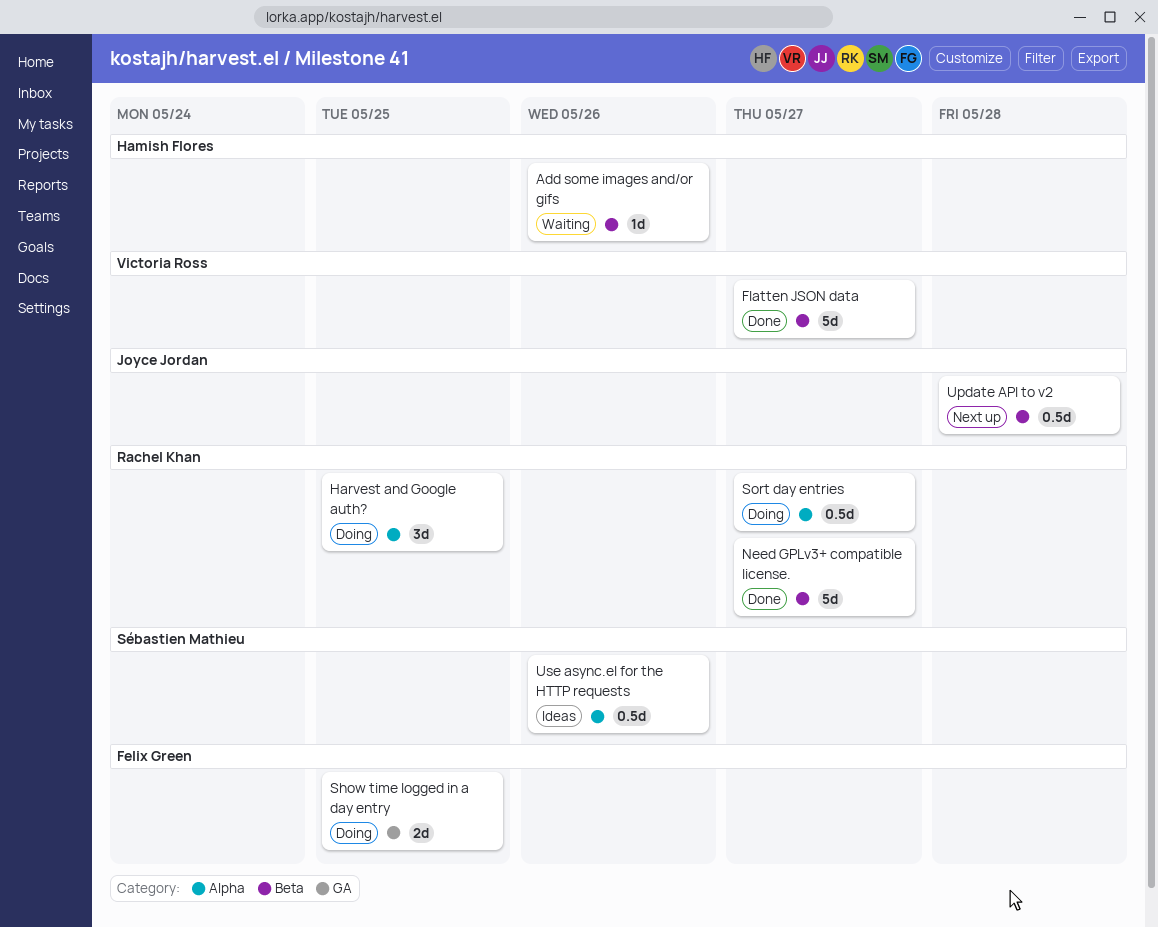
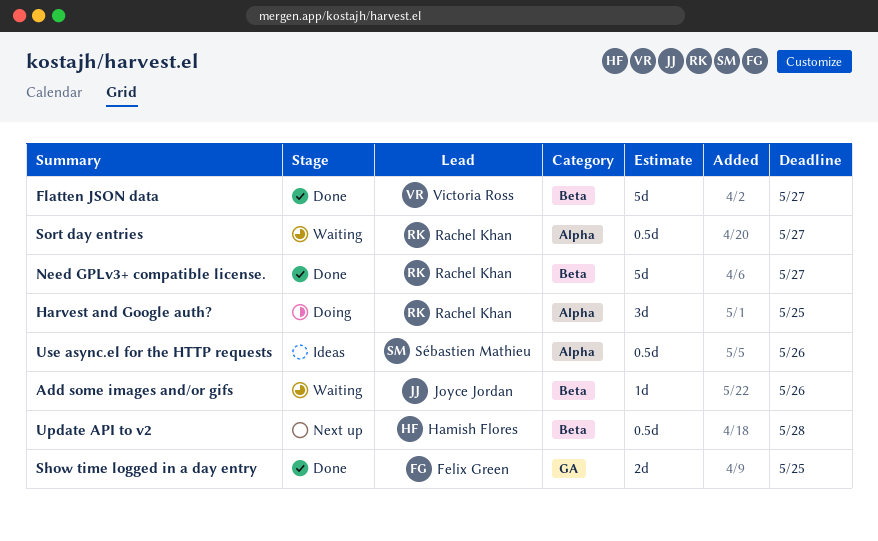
Add some images and/or gifs, owner: Hamish Flores -> Joyce Jordan
Show time logged in a day entry, status: Doing -> Done
Sort day entries, status: Doing -> Waiting
Update API to v2, owner: Joyce Jordan -> Hamish Flores

